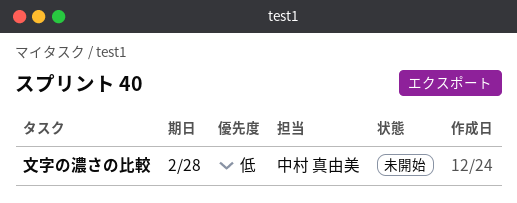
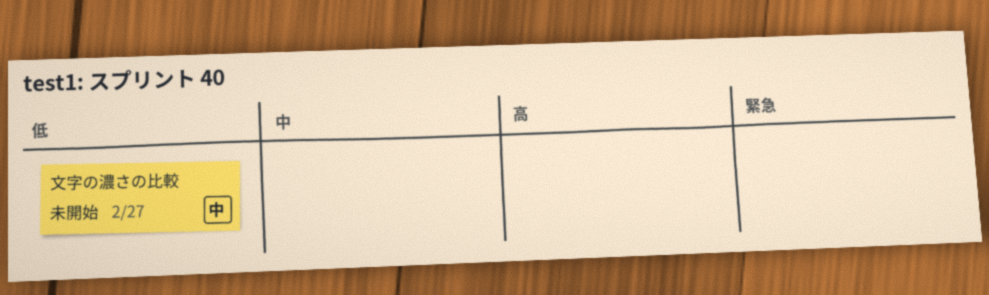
文字の濃さの比較, due: Feb 28 -> Feb 27

